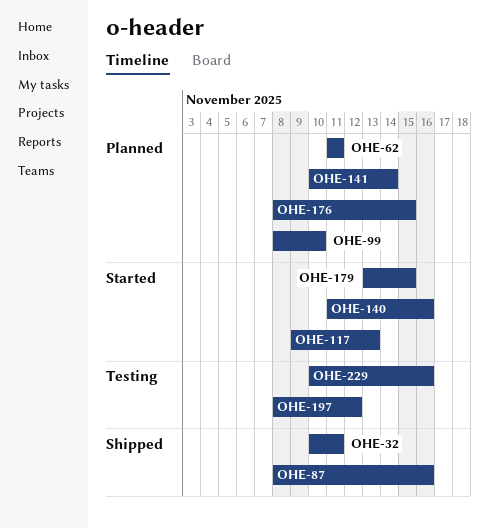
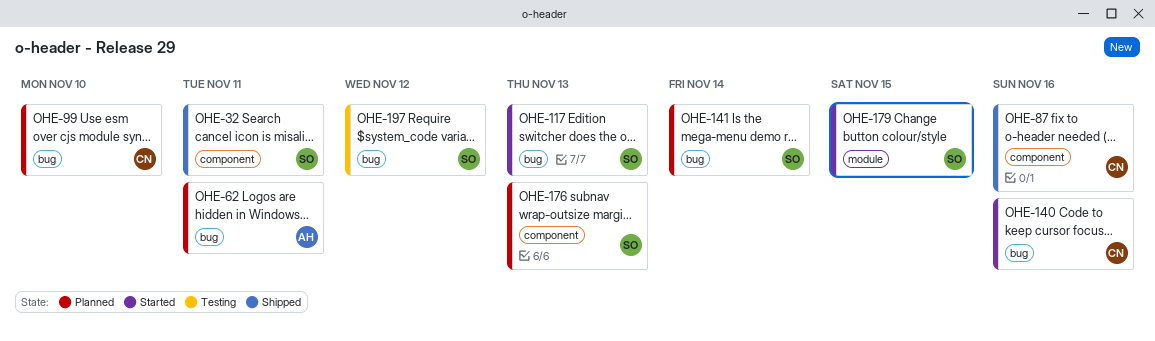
OHE-176, due: Nov 15 -> Nov 13
OHE-229: present -> none

